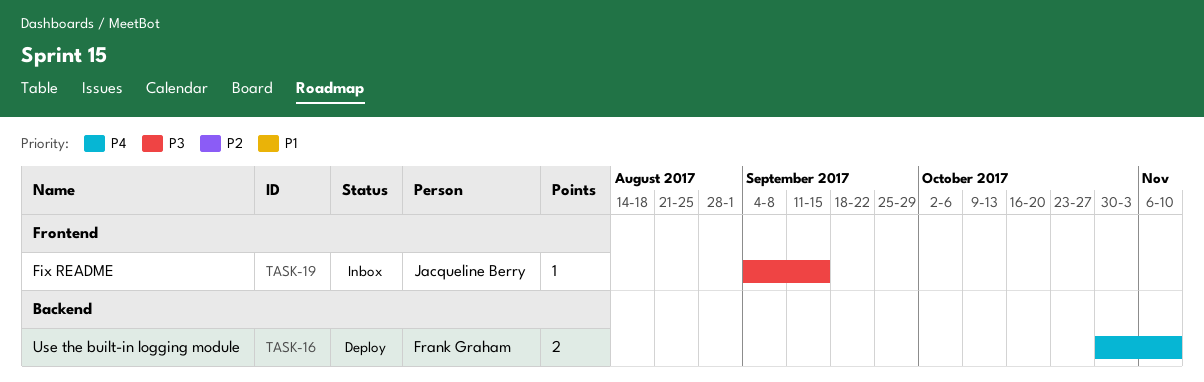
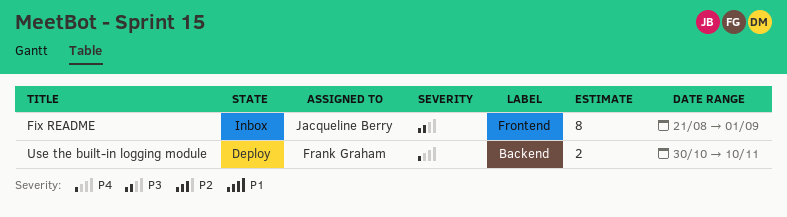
Fix README, estimate: 1 -> 8
Fix README, start: Sep 4 -> Aug 21
Fix README, due: Sep 15 -> Sep 1

